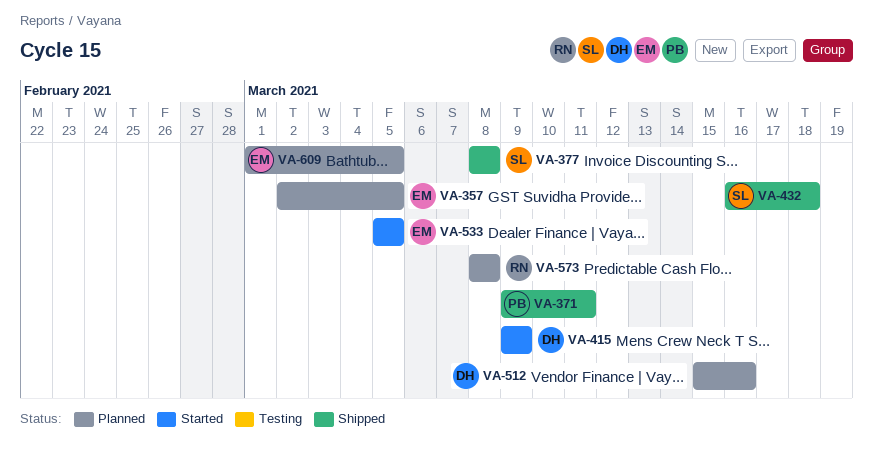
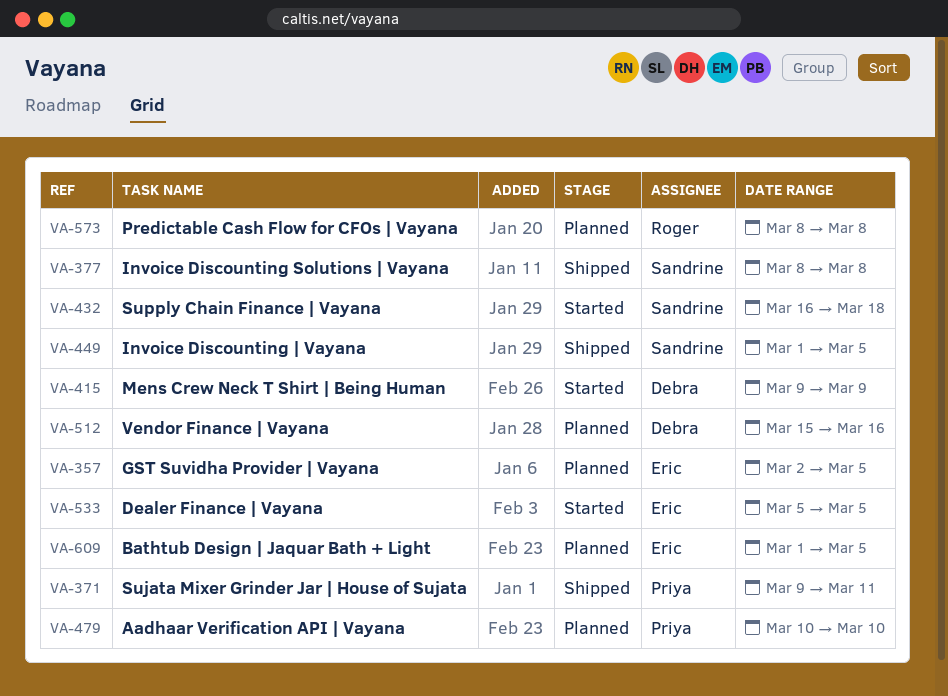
VA-432, status: Shipped -> Started
VA-449: none -> present
VA-479: none -> present

